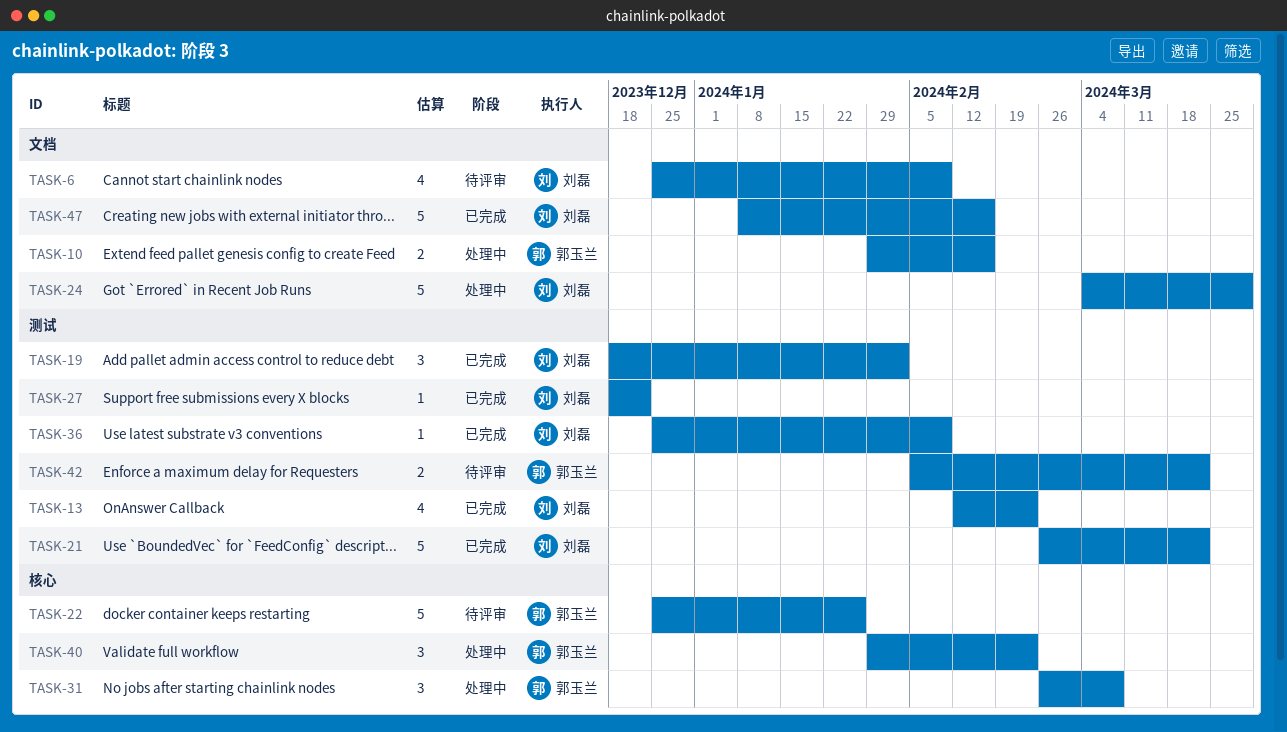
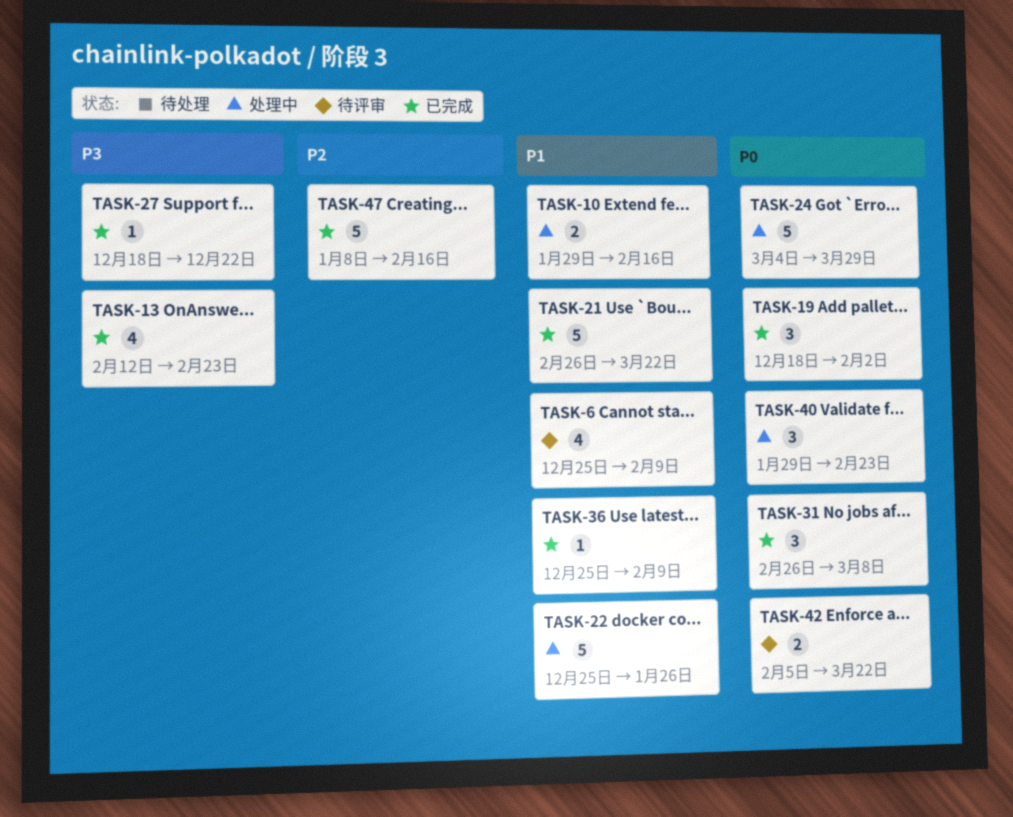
TASK-22, status: 待评审 -> 处理中
TASK-31, status: 处理中 -> 已完成

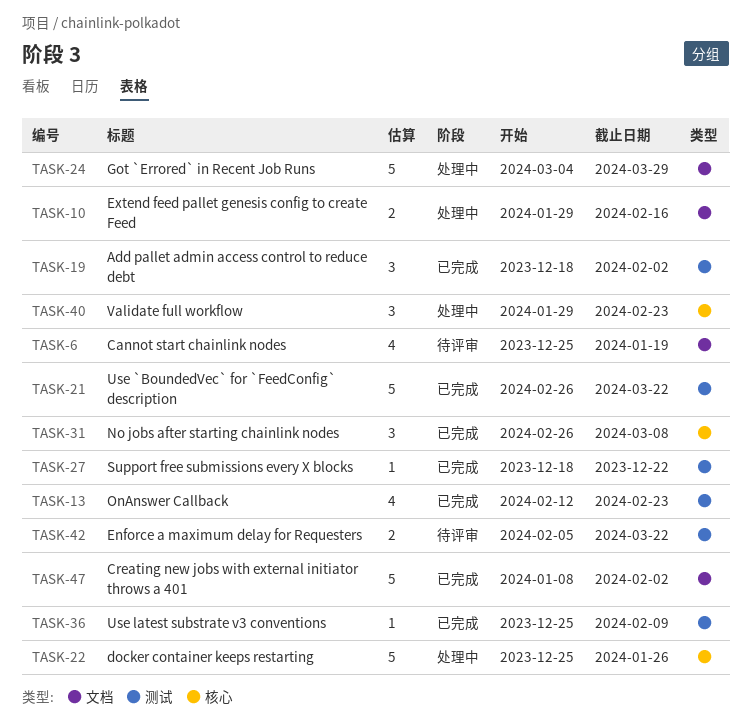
TASK-6, due: Feb 9 -> Jan 19
TASK-47, due: Feb 16 -> Feb 2

